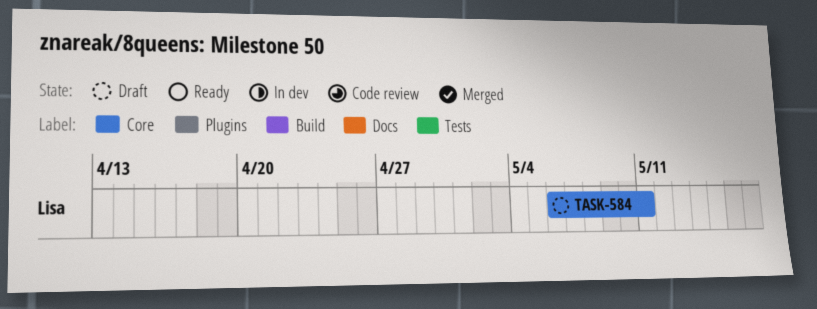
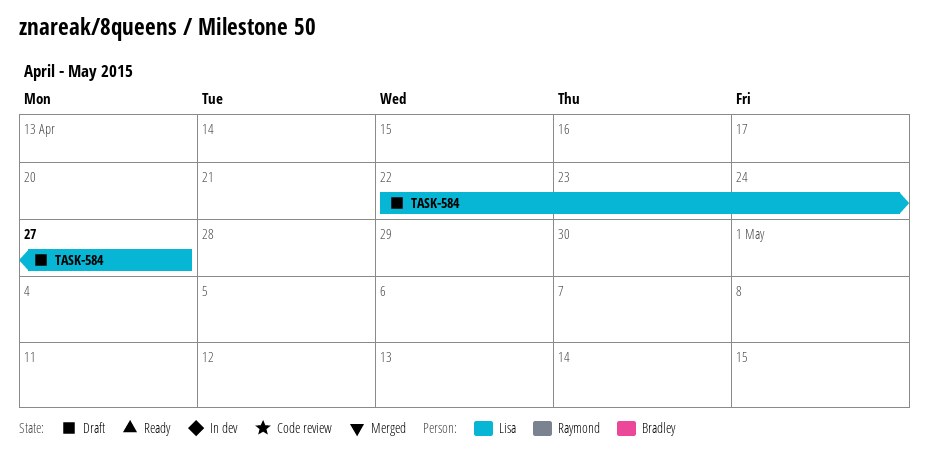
TASK-584, start: May 6 -> Apr 22
TASK-584, due: May 11 -> Apr 27

